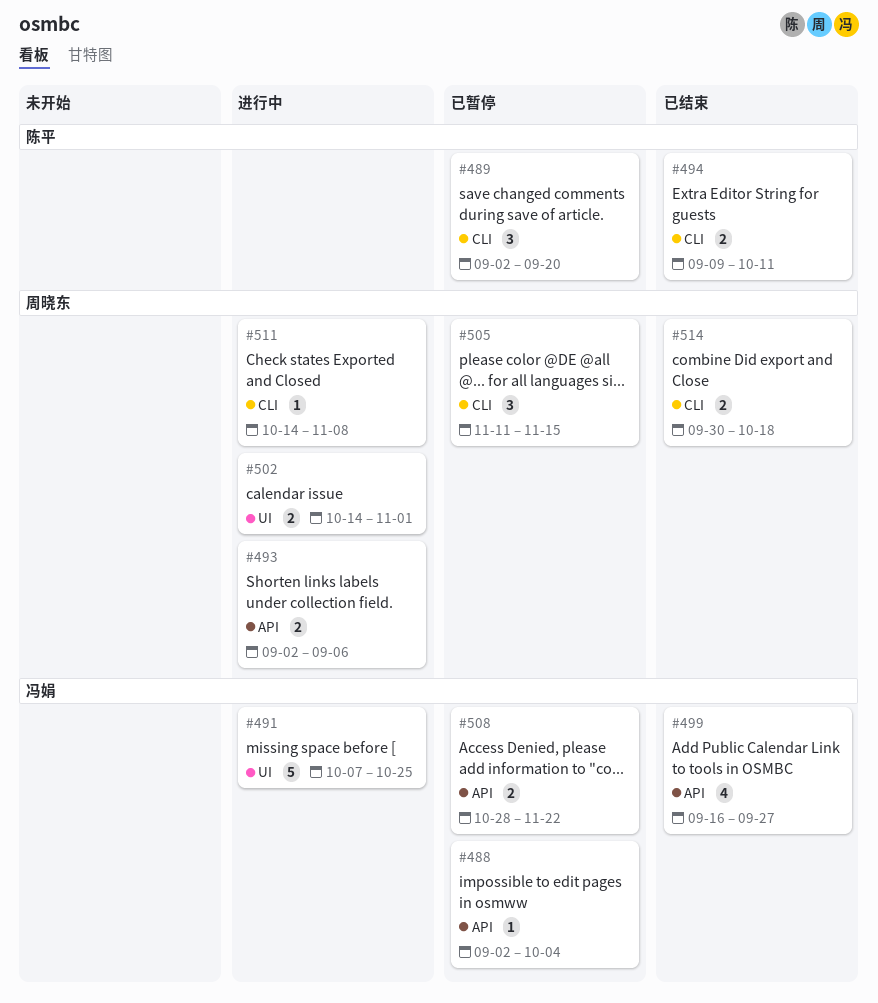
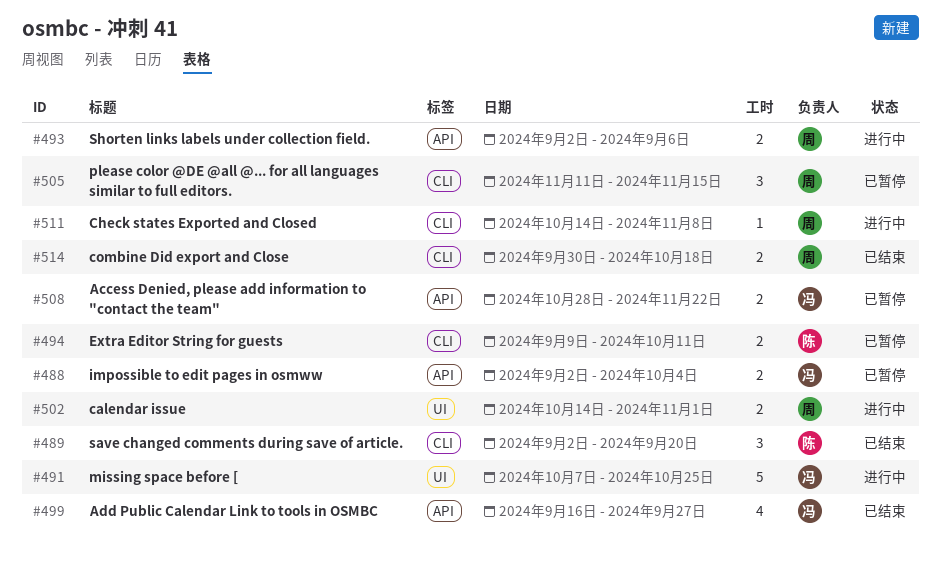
#488, estimate: 1 -> 2
#489, status: 已暂停 -> 已结束
#494, status: 已结束 -> 已暂停

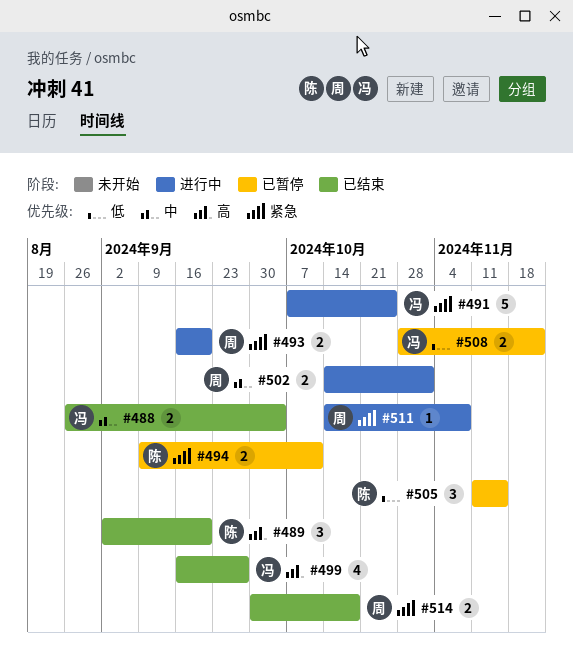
#488, status: 已暂停 -> 已结束
#488, start: Sep 2 -> Aug 26
#493, start: Sep 2 -> Sep 16
#493, due: Sep 6 -> Sep 20
#505, owner: 周 -> 陈

